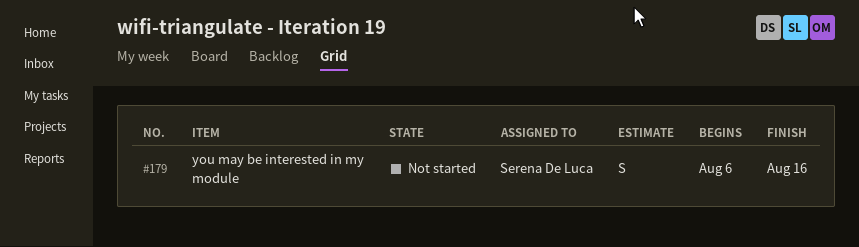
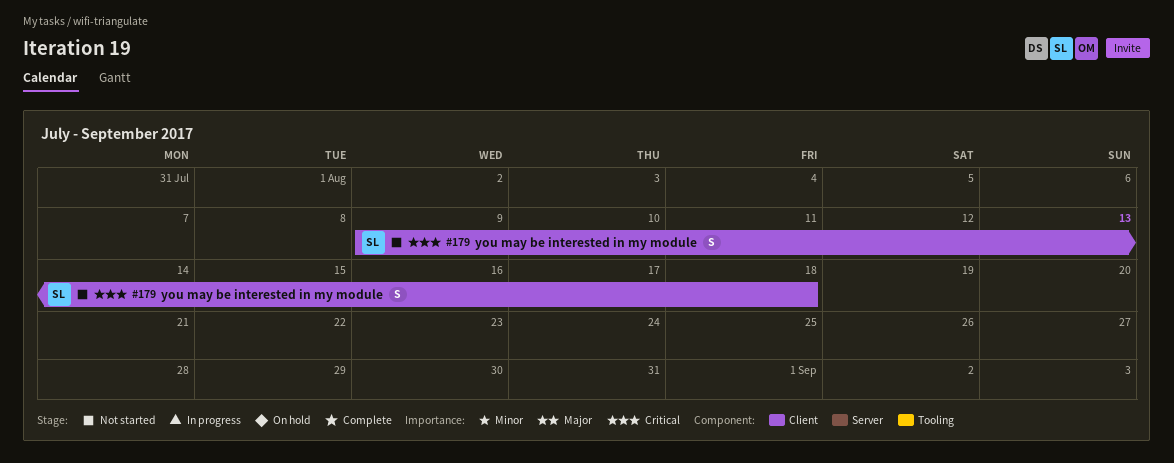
#179, start: Aug 6 -> Aug 9
#179, due: Aug 16 -> Aug 18

